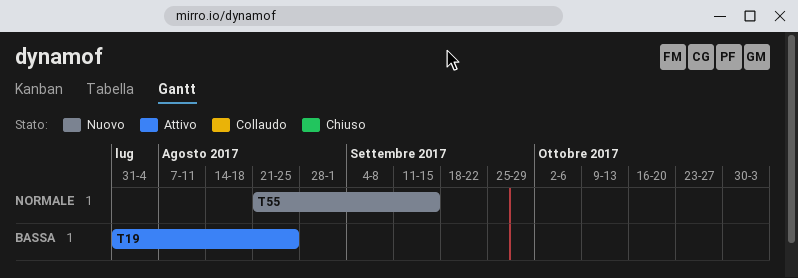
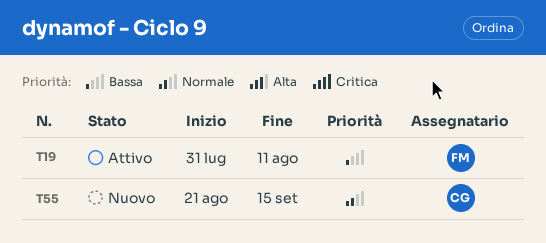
T19, due: Aug 25 -> Aug 11

